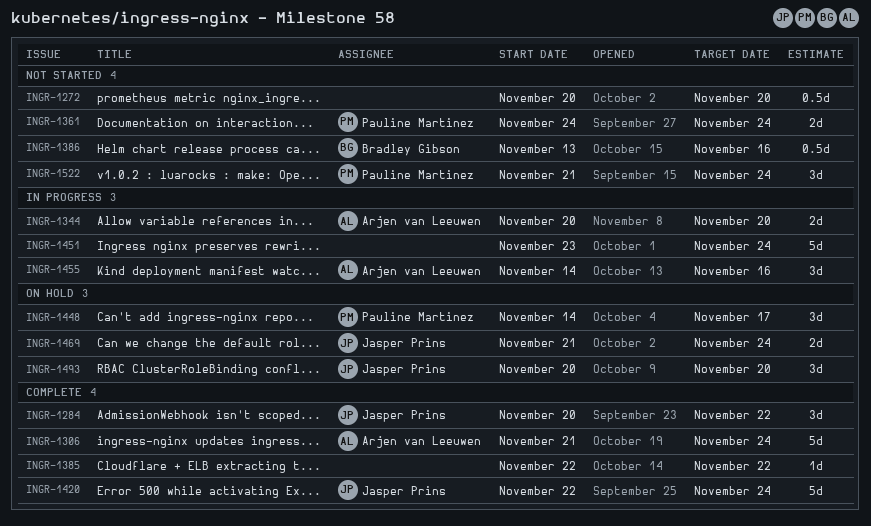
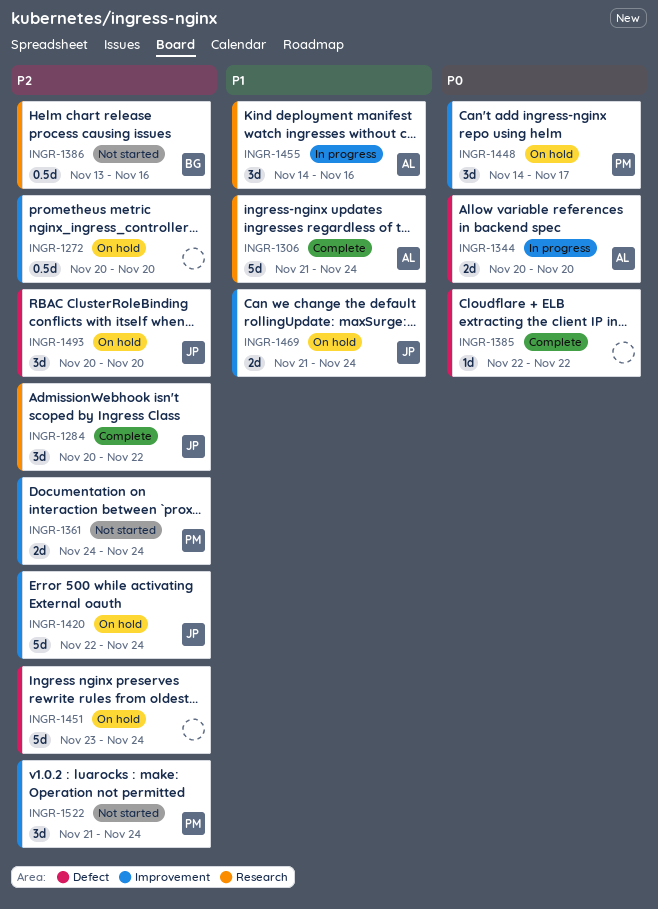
INGR-1272, status: Not started -> On hold
INGR-1420, status: Complete -> On hold
INGR-1451, status: In progress -> On hold

